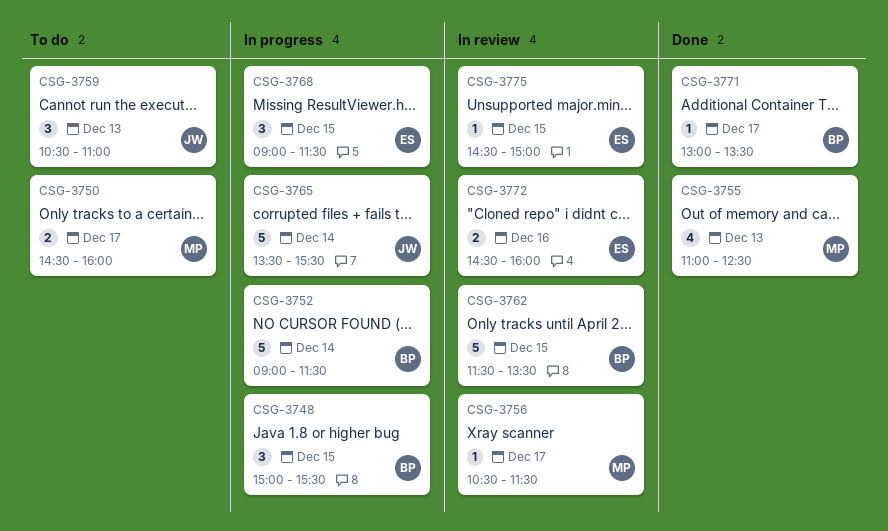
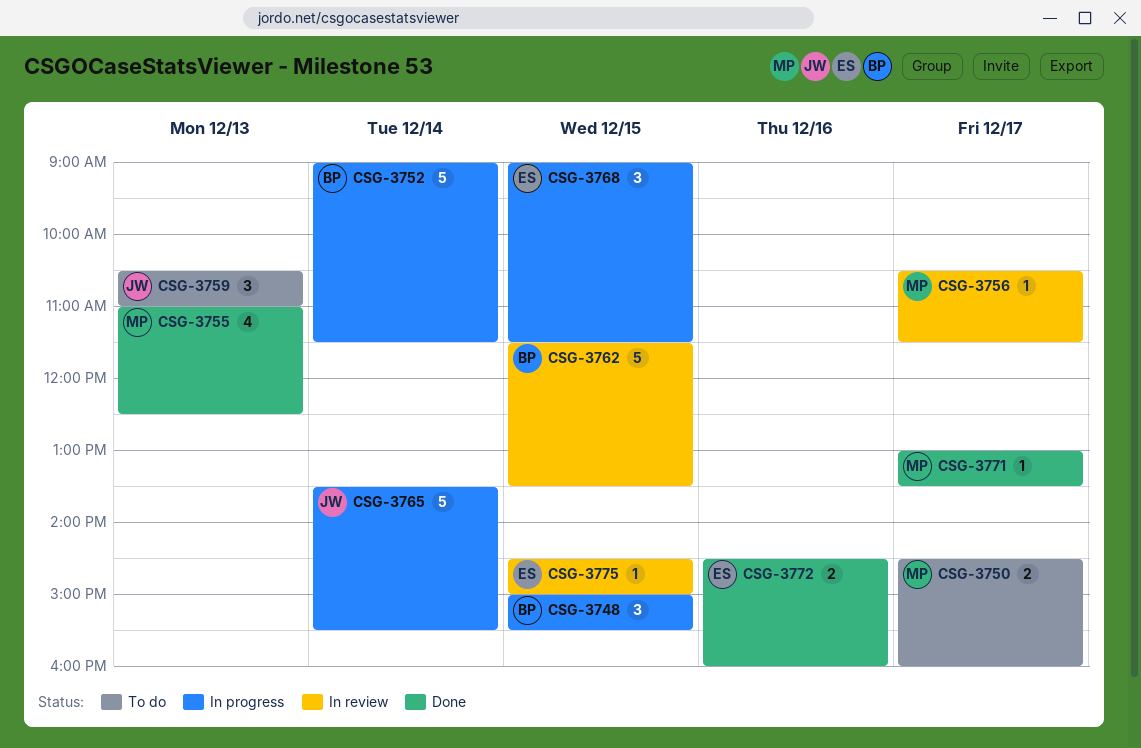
CSG-3771, owner: BP -> MP
CSG-3772, status: In review -> Done

